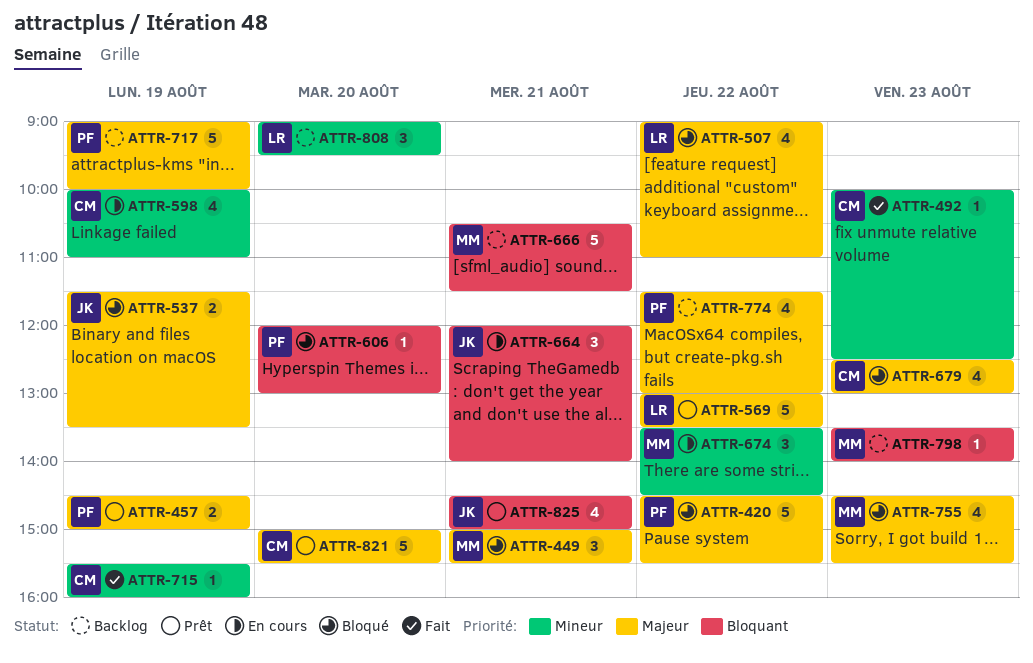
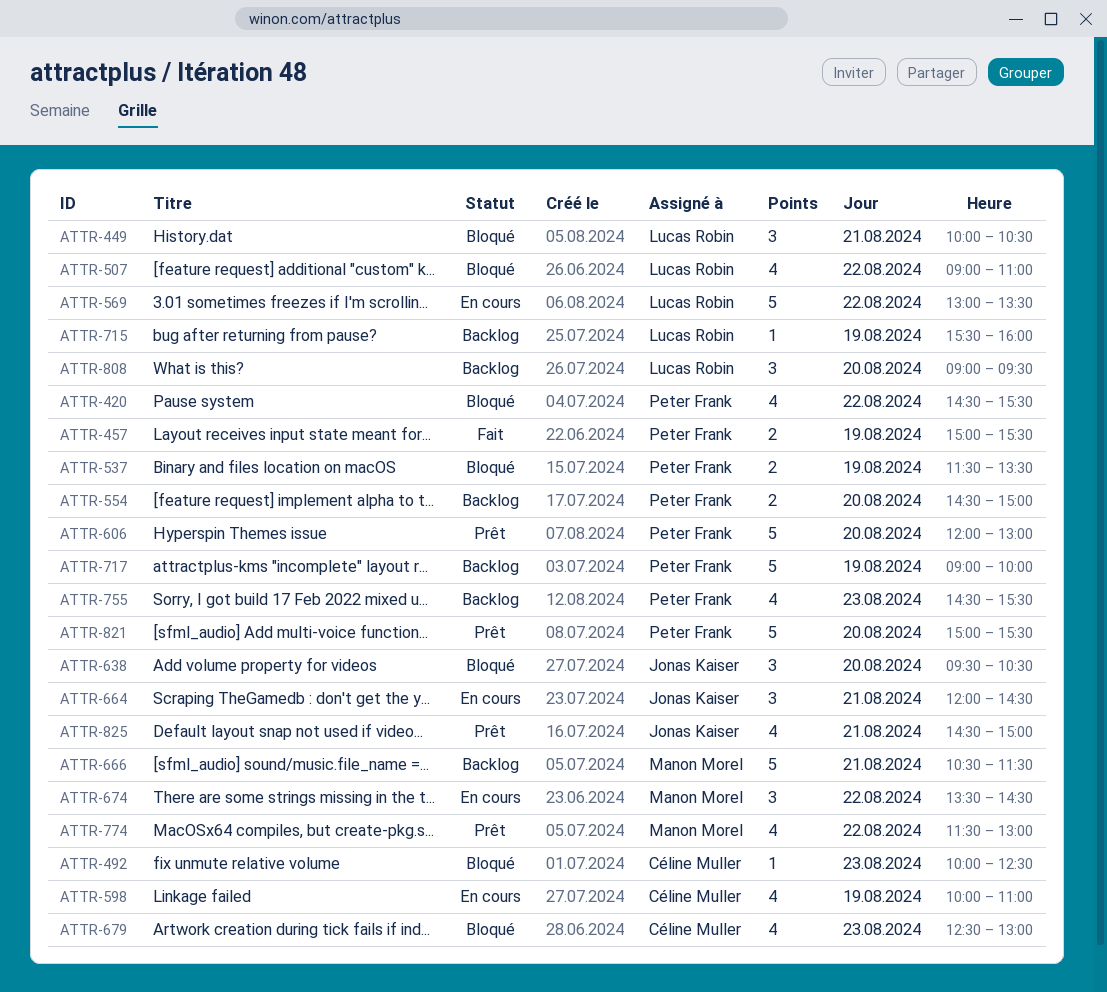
ATTR-420, estimate: 5 -> 4
ATTR-449, owner: Manon Morel -> Lucas Robin
ATTR-449, begins: 15:00 -> 10:00
ATTR-449, ends: 15:30 -> 10:30
ATTR-457, status: Prêt -> Fait
ATTR-457, begins: 14:30 -> 15:00
ATTR-457, ends: 15:00 -> 15:30
ATTR-492, status: Fait -> Bloqué
ATTR-537, owner: Jonas Kaiser -> Peter Frank
ATTR-554: none -> present
ATTR-569, status: Prêt -> En cours
ATTR-606, status: Bloqué -> Prêt
ATTR-606, estimate: 1 -> 5
ATTR-638: none -> present
ATTR-664, ends: 14:00 -> 14:30
ATTR-715, status: Fait -> Backlog
ATTR-715, owner: Céline Muller -> Lucas Robin
ATTR-755, status: Bloqué -> Backlog
ATTR-755, owner: Manon Morel -> Peter Frank
ATTR-774, status: Backlog -> Prêt
ATTR-774, owner: Peter Frank -> Manon Morel
ATTR-798: present -> none
ATTR-821, owner: Céline Muller -> Peter Frank

